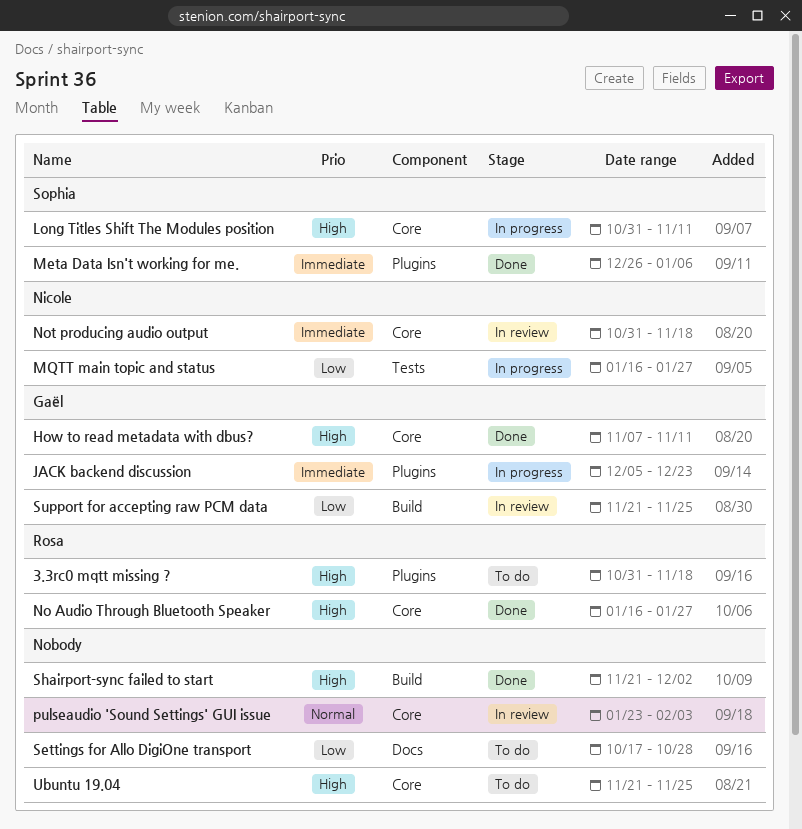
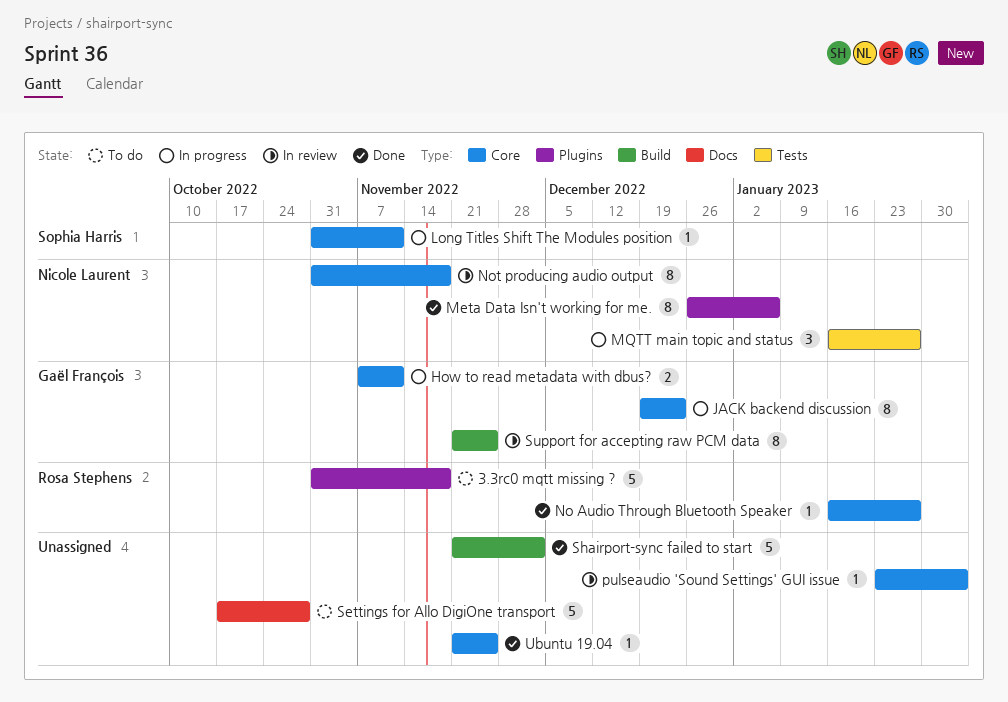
How to read metadata with dbus?, status: Done -> In progress
JACK backend discussion, label: Plugins -> Core
JACK backend discussion, start: Dec 5 -> Dec 19
Meta Data Isn't working for me., owner: Sophia Harris -> Nicole Laurent
Ubuntu 19.04, status: To do -> Done

